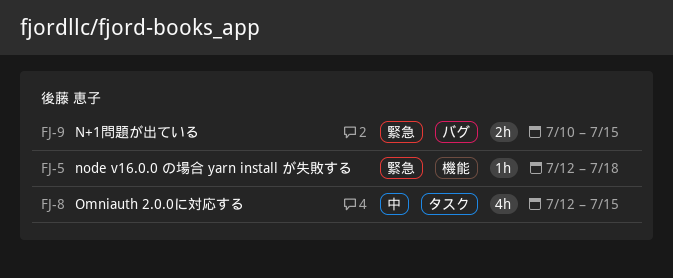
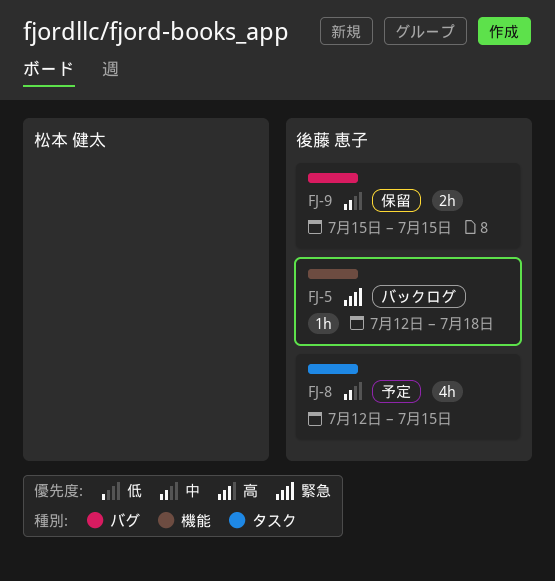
FJ-9, priority: 緊急 -> 中
FJ-9, start: Jul 10 -> Jul 15

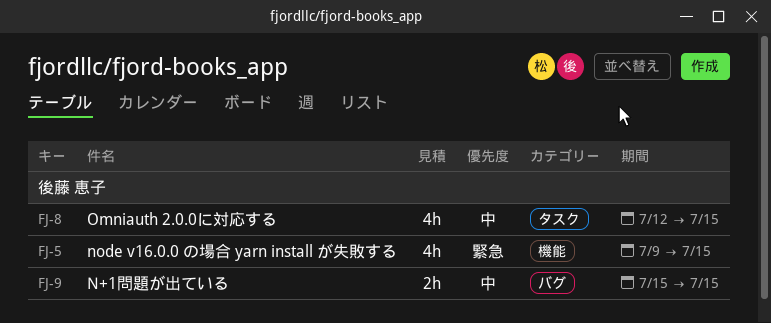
FJ-5, estimate: 1h -> 4h
FJ-5, start: Jul 12 -> Jul 9
FJ-5, due: Jul 18 -> Jul 15

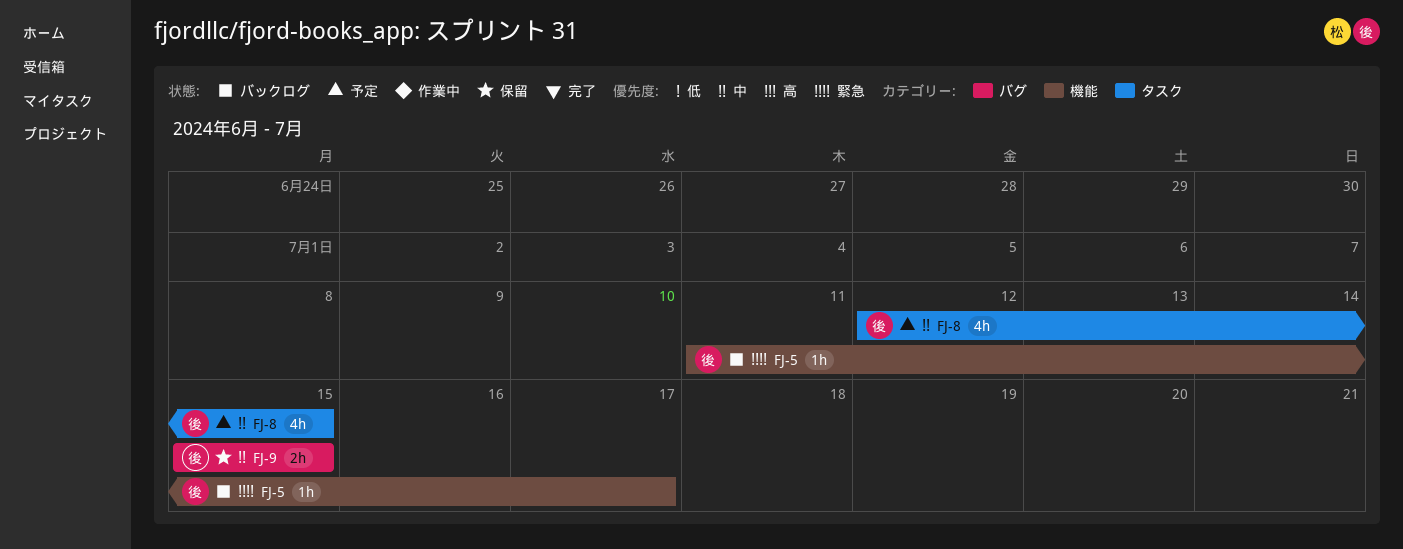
FJ-5, estimate: 4h -> 1h
FJ-5, start: Jul 9 -> Jul 11
FJ-5, due: Jul 15 -> Jul 17

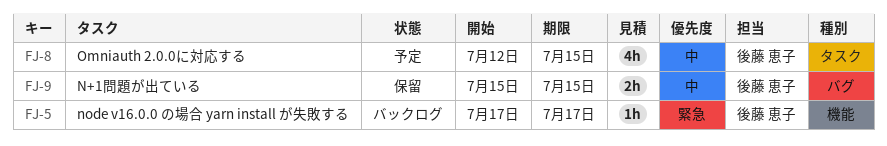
FJ-5, start: Jul 11 -> Jul 17

